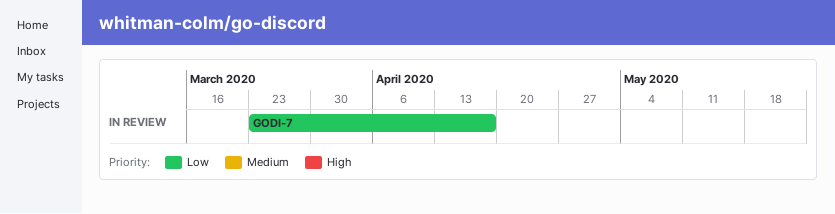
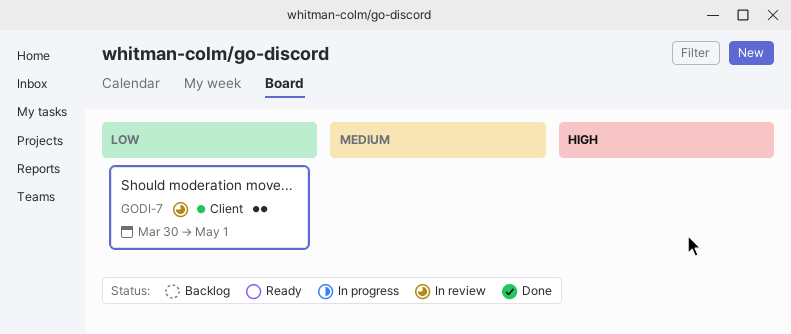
GODI-7, start: Mar 23 -> Mar 30
GODI-7, due: Apr 17 -> May 1

